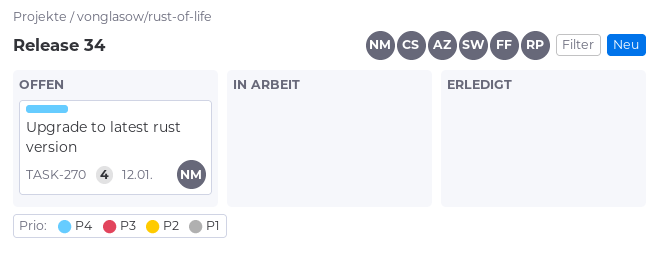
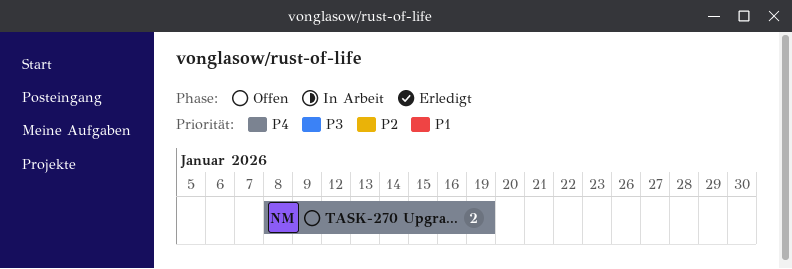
TASK-270, estimate: 4 -> 2
TASK-270, due: Jan 12 -> Jan 19

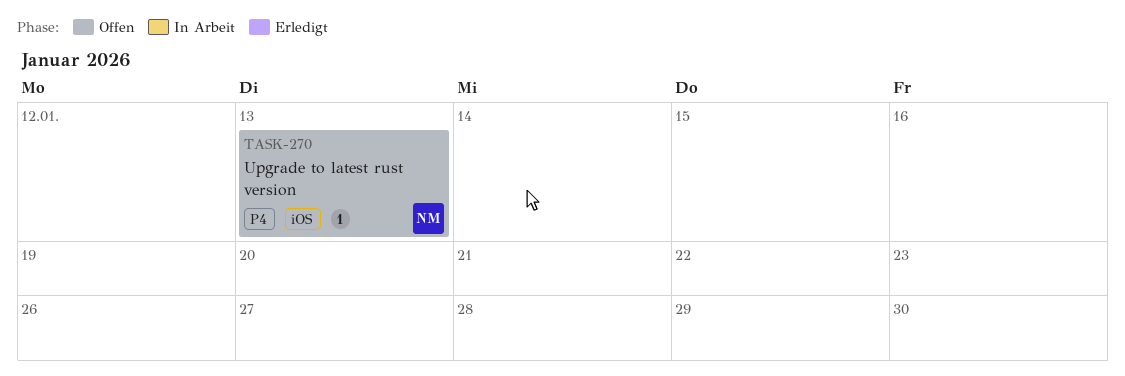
TASK-270, estimate: 2 -> 1
TASK-270, due: Jan 19 -> Jan 13

